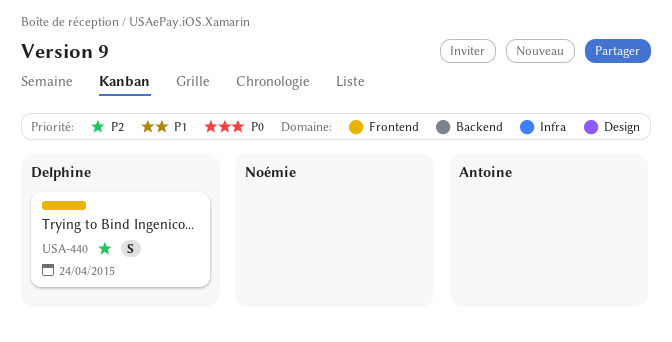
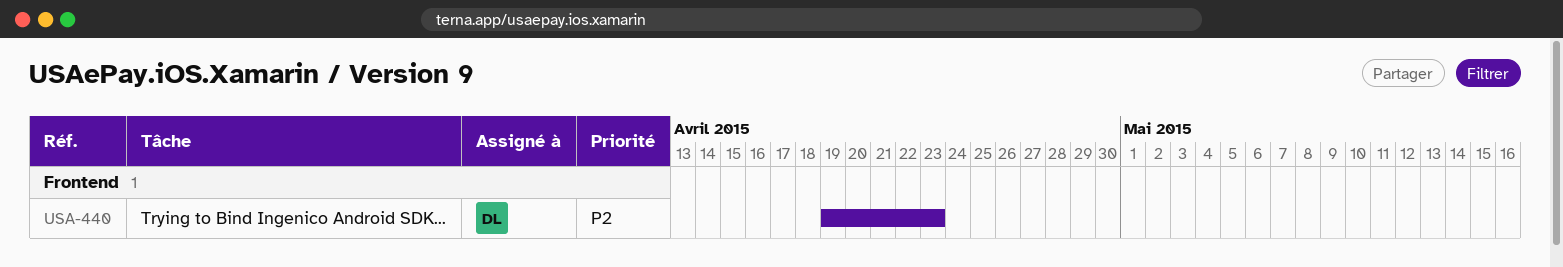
USA-440, due: Apr 24 -> Apr 23

